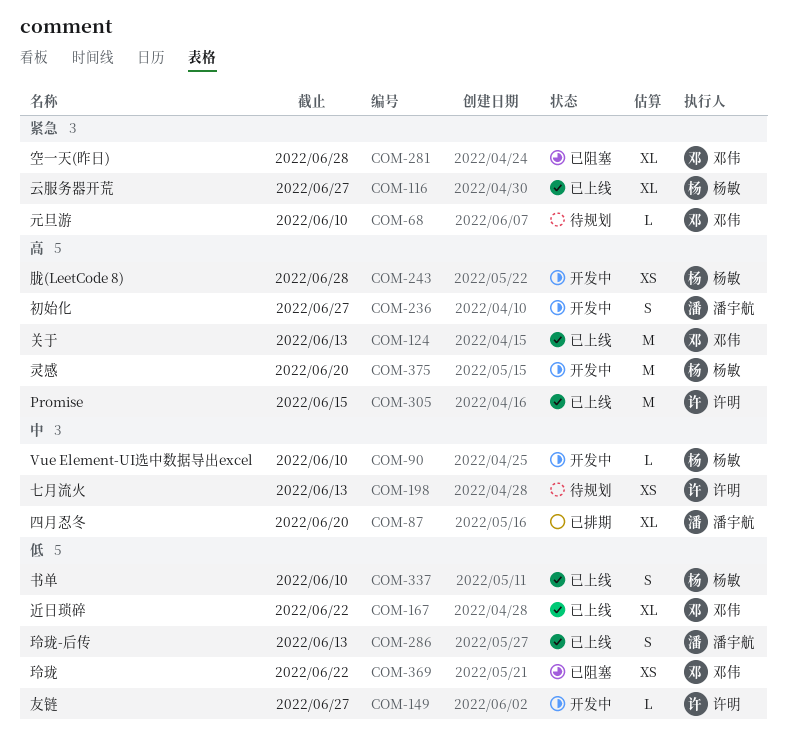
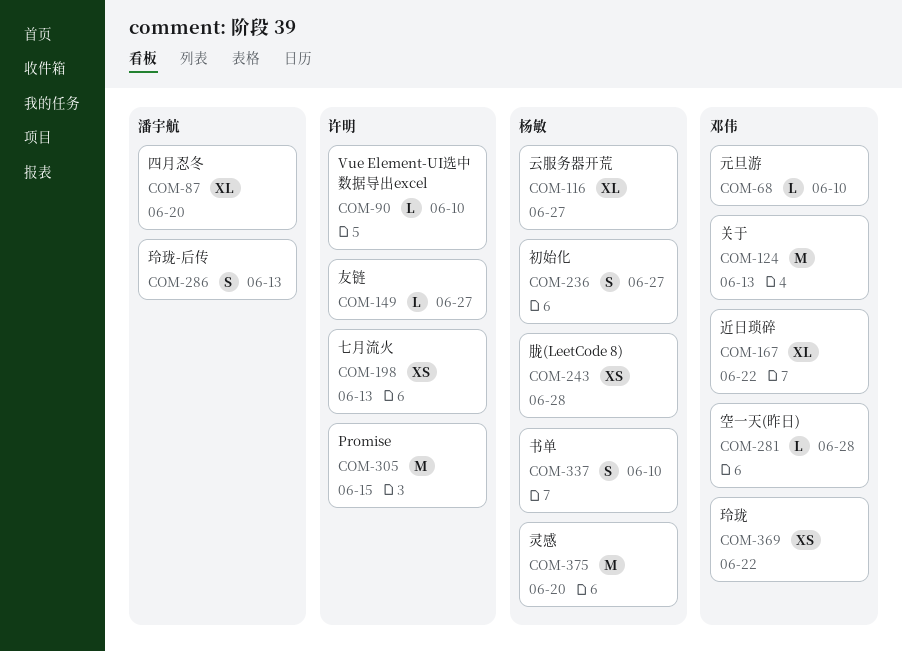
COM-90, owner: 杨敏 -> 许明
COM-236, owner: 潘宇航 -> 杨敏
COM-281, estimate: XL -> L

